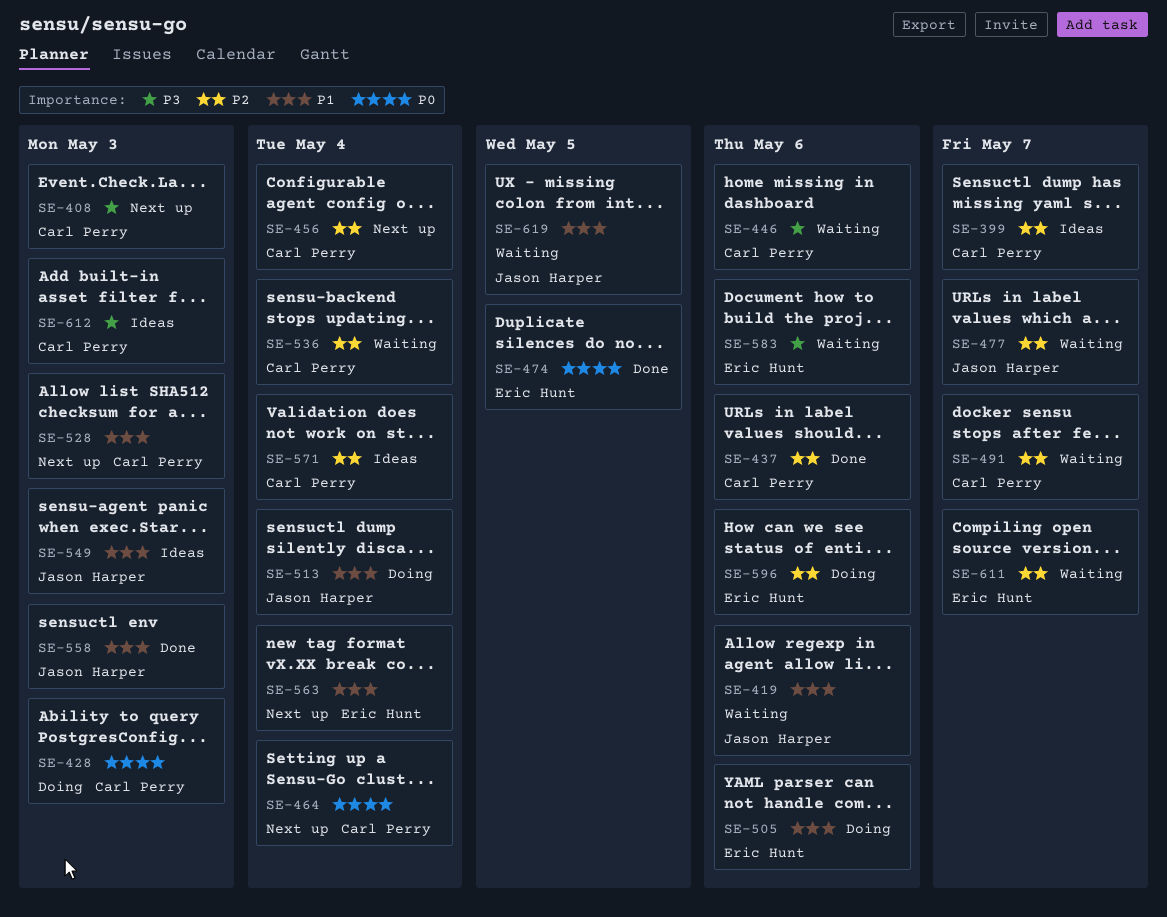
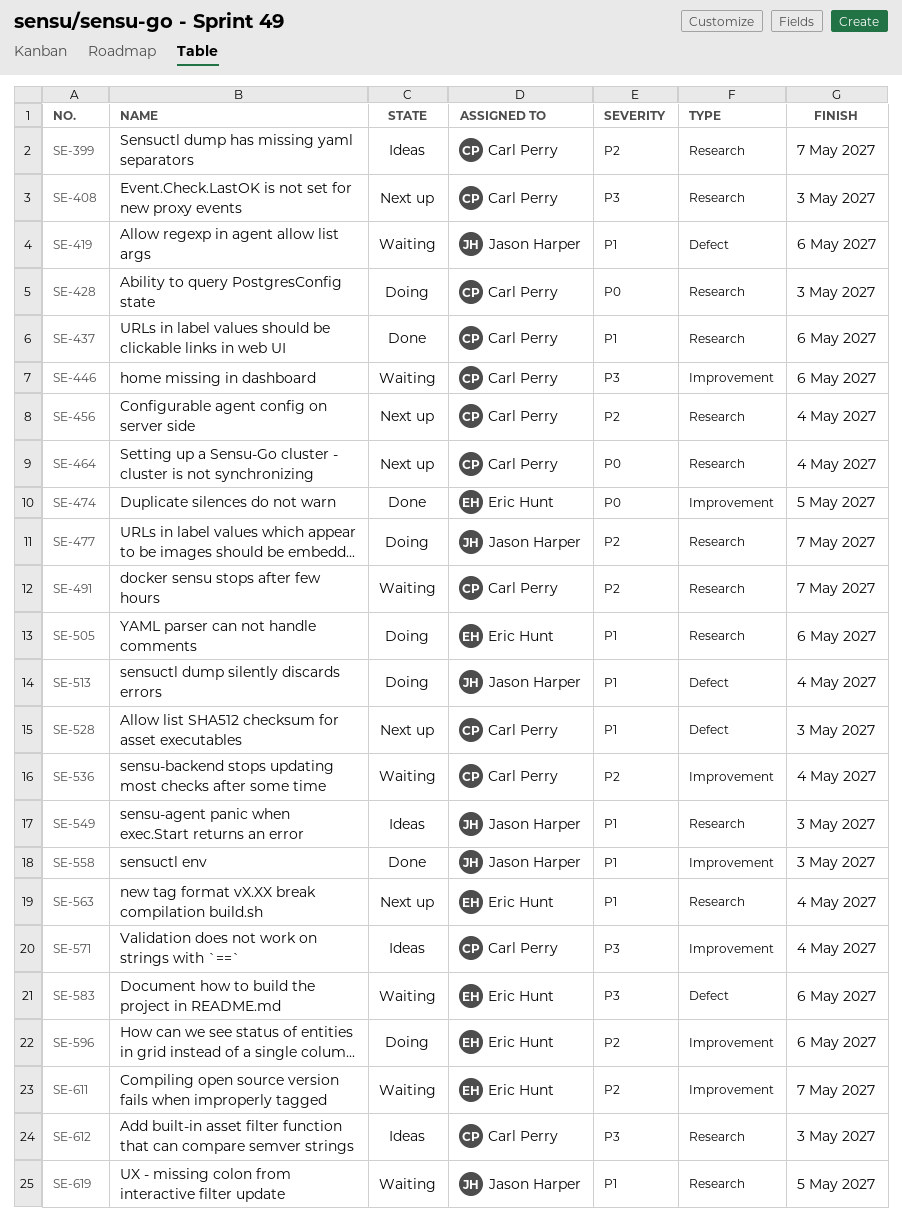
SE-437, priority: P2 -> P1
SE-477, status: Waiting -> Doing
SE-571, priority: P2 -> P3

